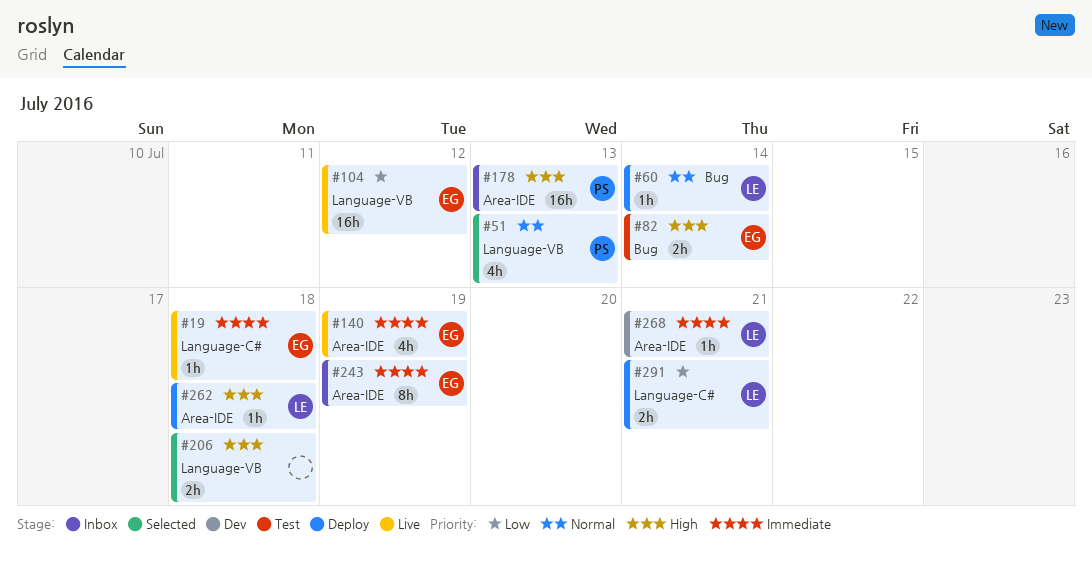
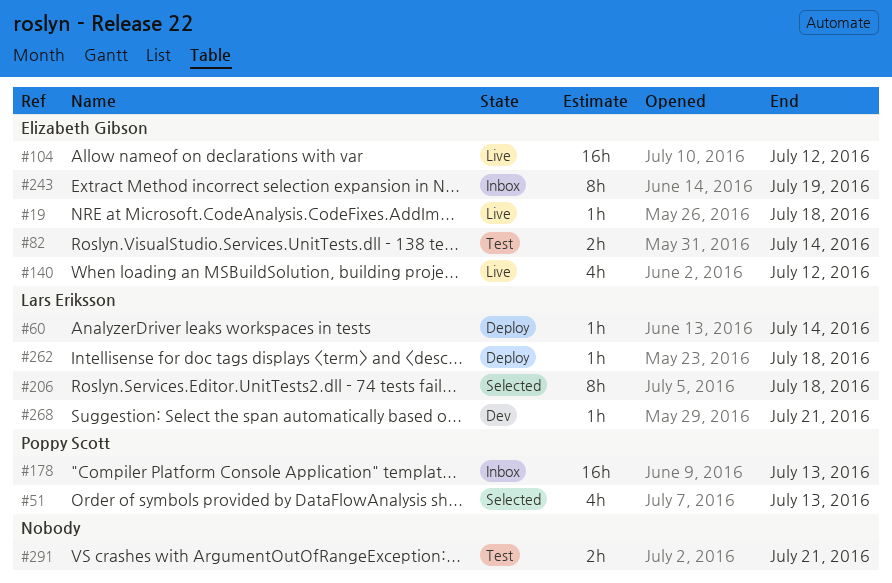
#140, due: Jul 19 -> Jul 12
#206, owner: none -> Lars Eriksson
#206, estimate: 2h -> 8h
#291, status: Deploy -> Test
#291, owner: Lars Eriksson -> none

